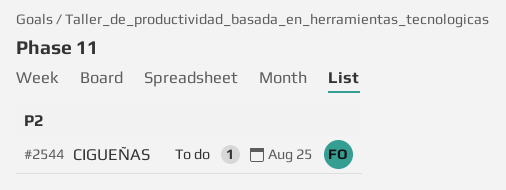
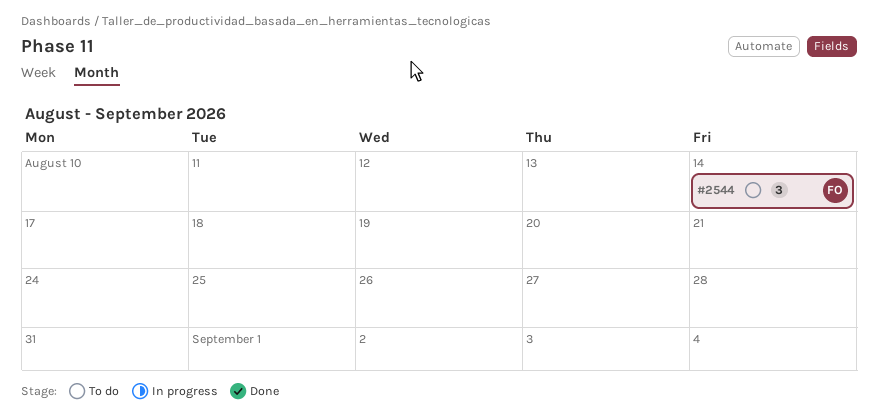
#2544, estimate: 1 -> 3
#2544, due: Aug 25 -> Aug 14

